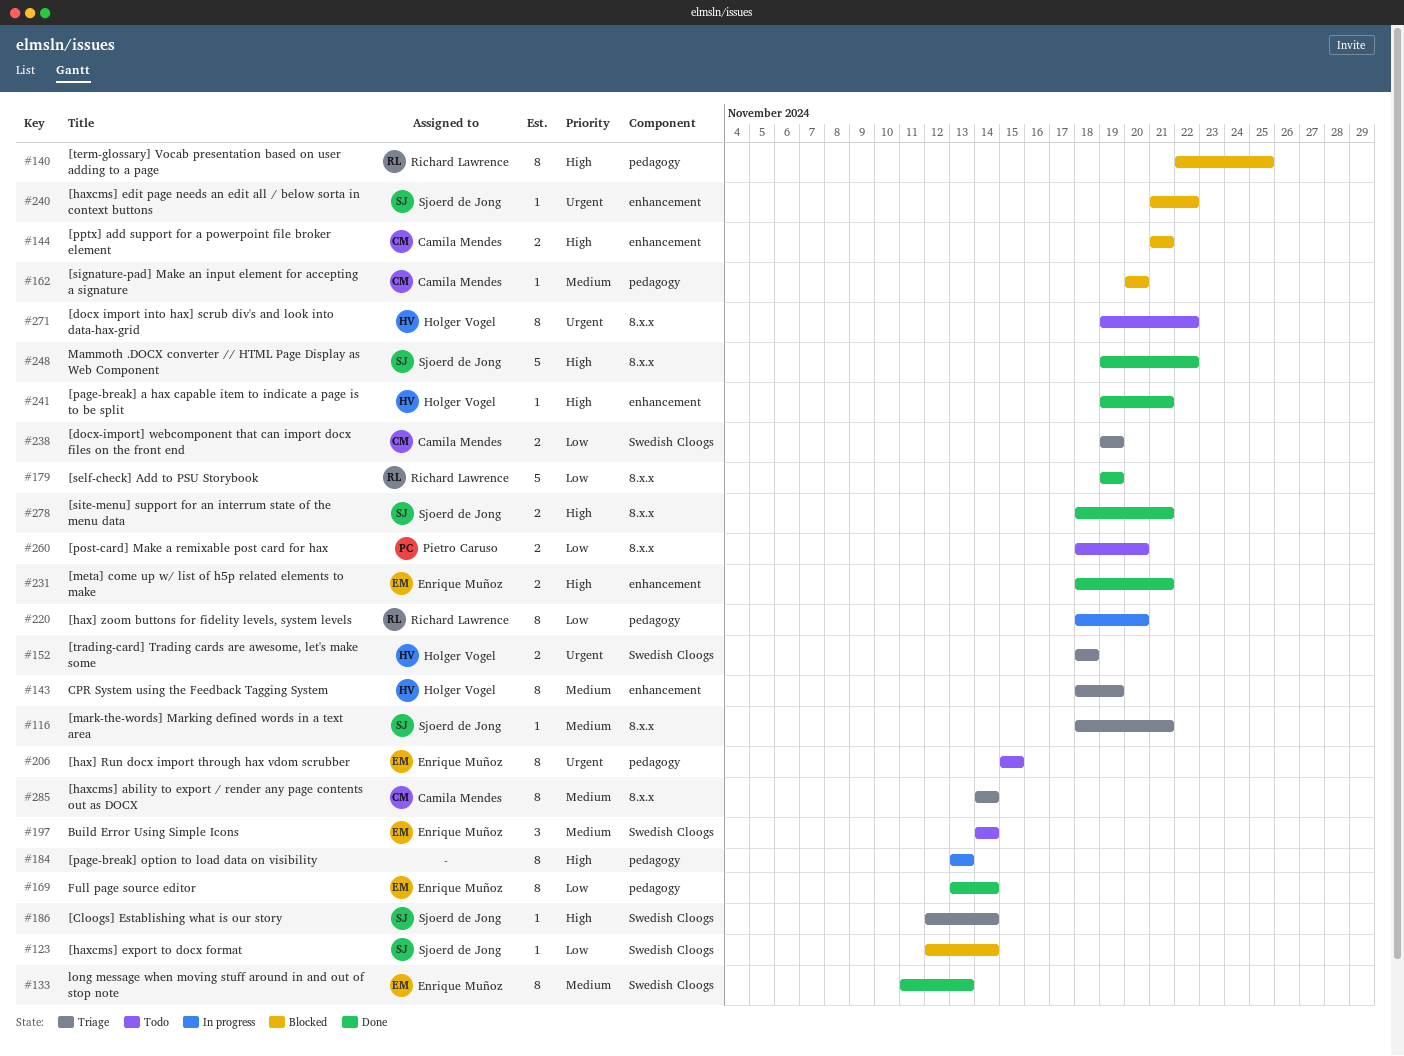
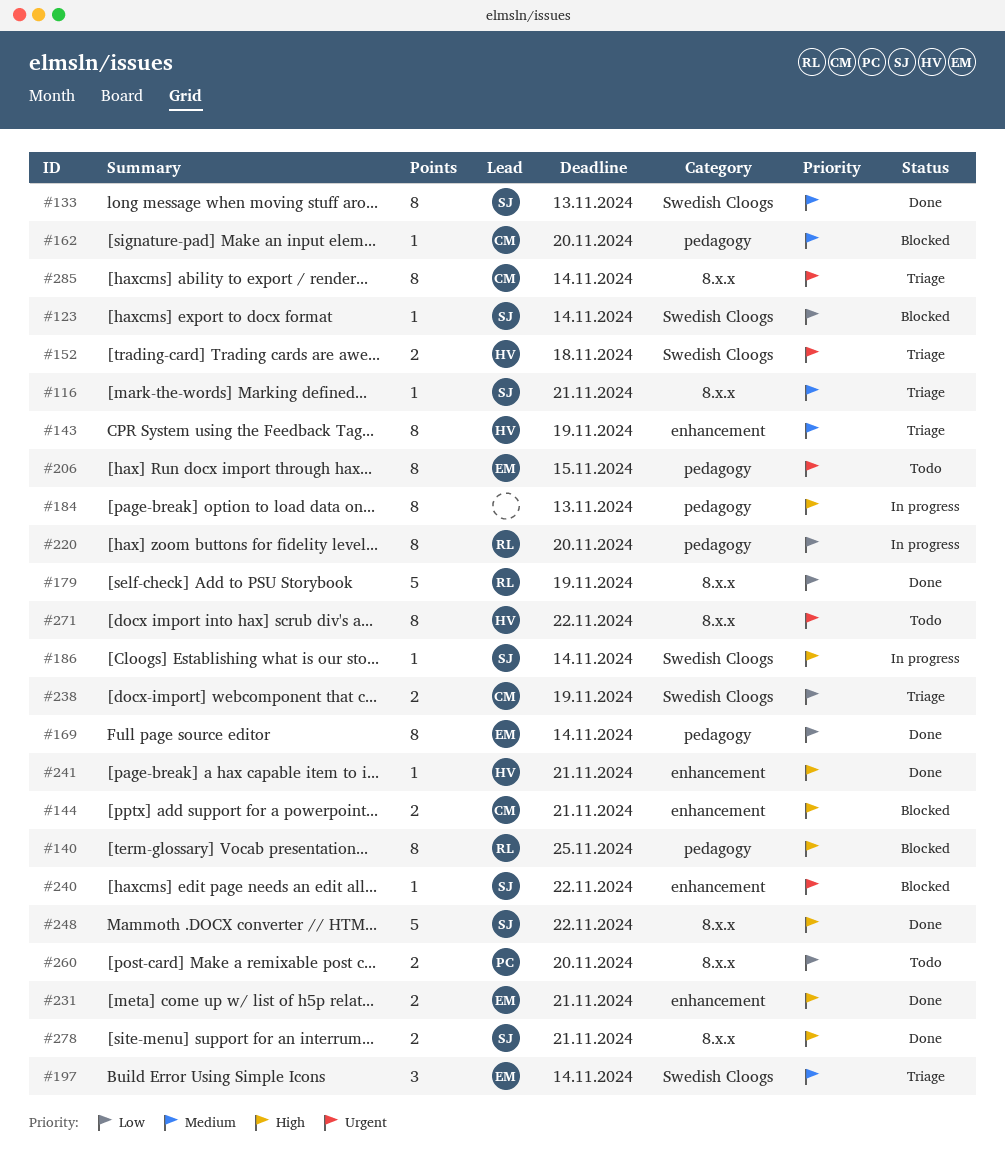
#133, owner: Enrique Muñoz -> Sjoerd de Jong
#186, status: Triage -> In progress
#197, status: Todo -> Triage
#285, priority: Medium -> Urgent

